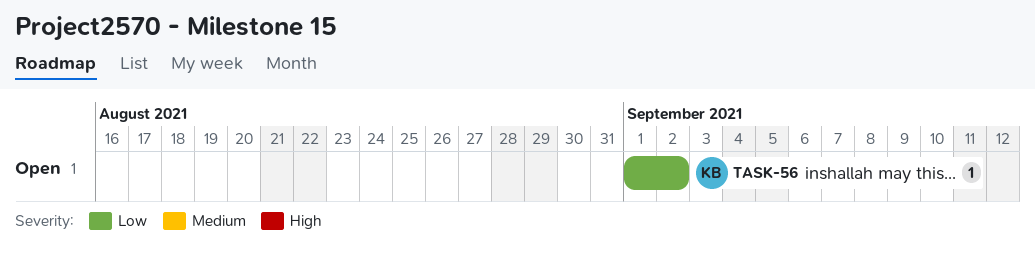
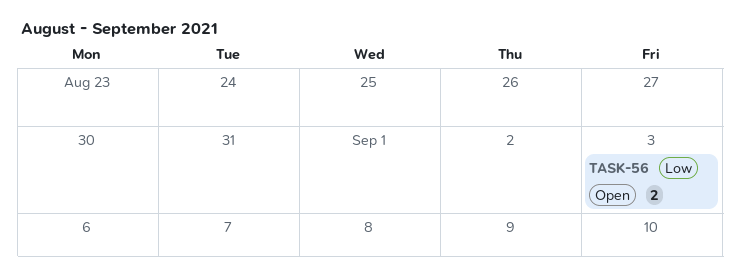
TASK-56, estimate: 1 -> 2
TASK-56, due: Sep 2 -> Sep 3

